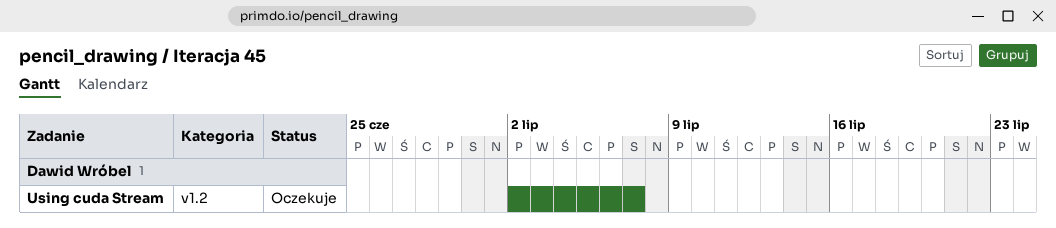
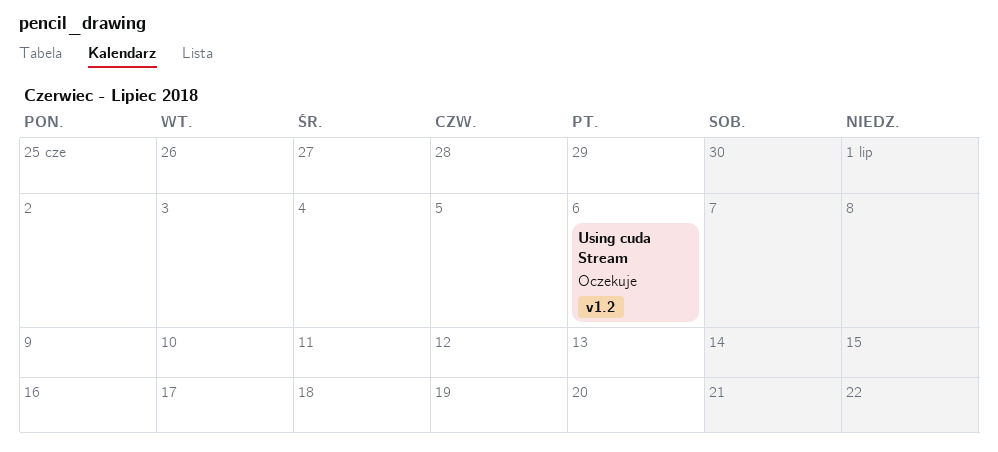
Using cuda Stream, due: Jul 7 -> Jul 6

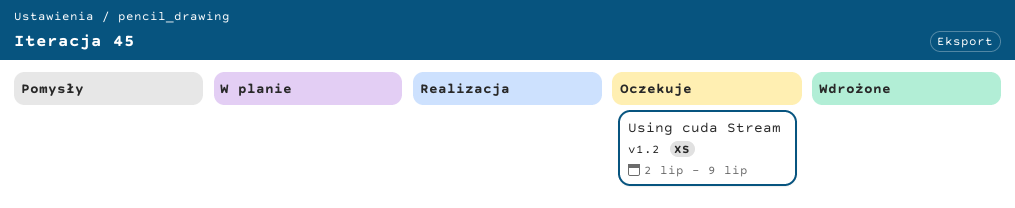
Using cuda Stream, due: Jul 6 -> Jul 9

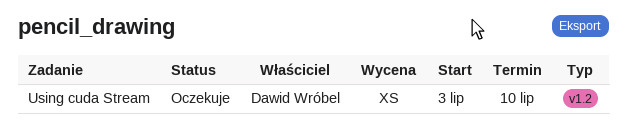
Using cuda Stream, start: Jul 2 -> Jul 3
Using cuda Stream, due: Jul 9 -> Jul 10

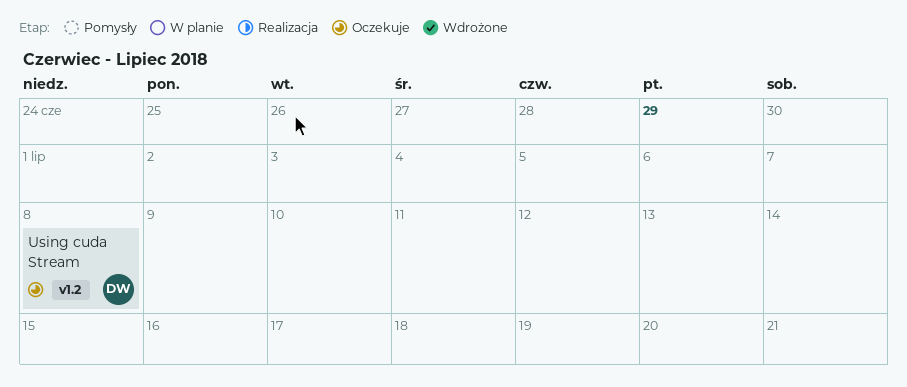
Using cuda Stream, due: Jul 10 -> Jul 8

